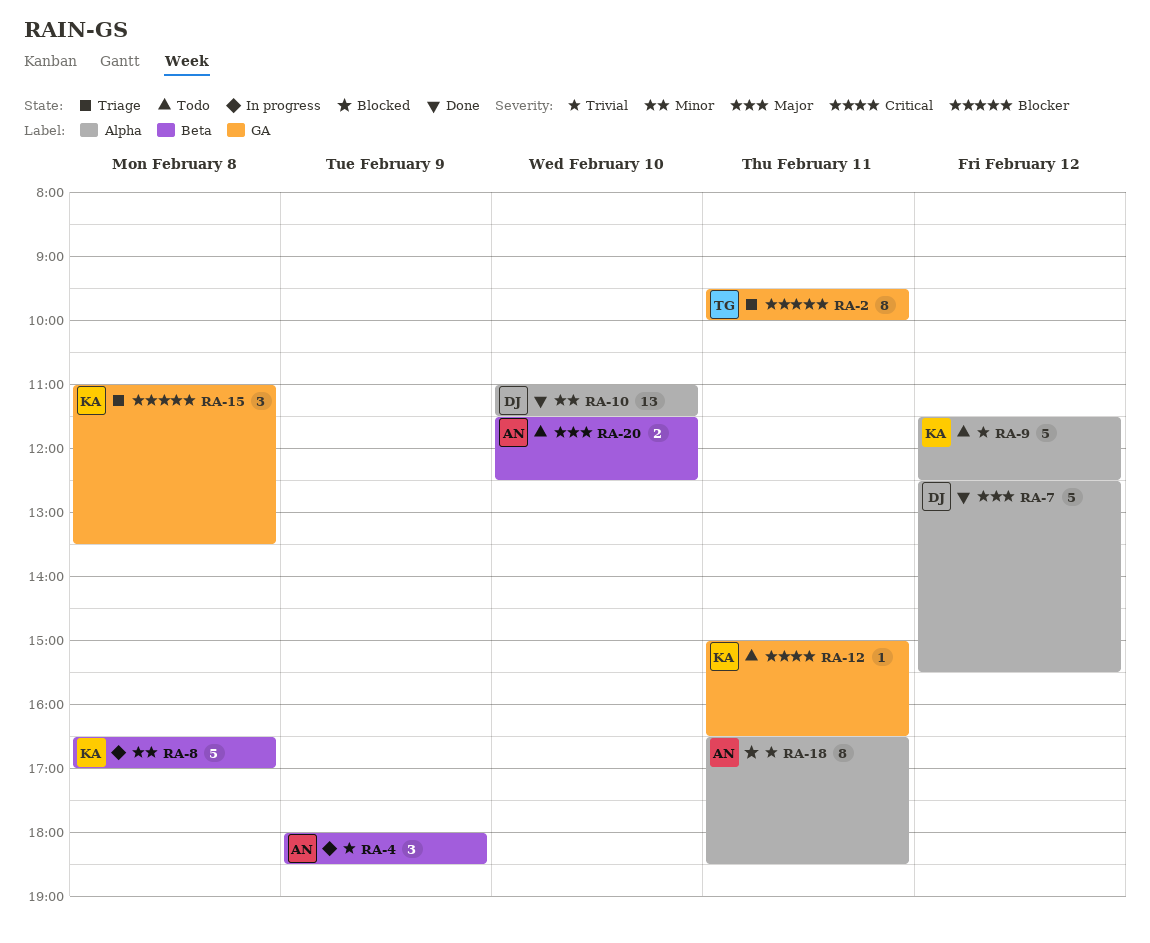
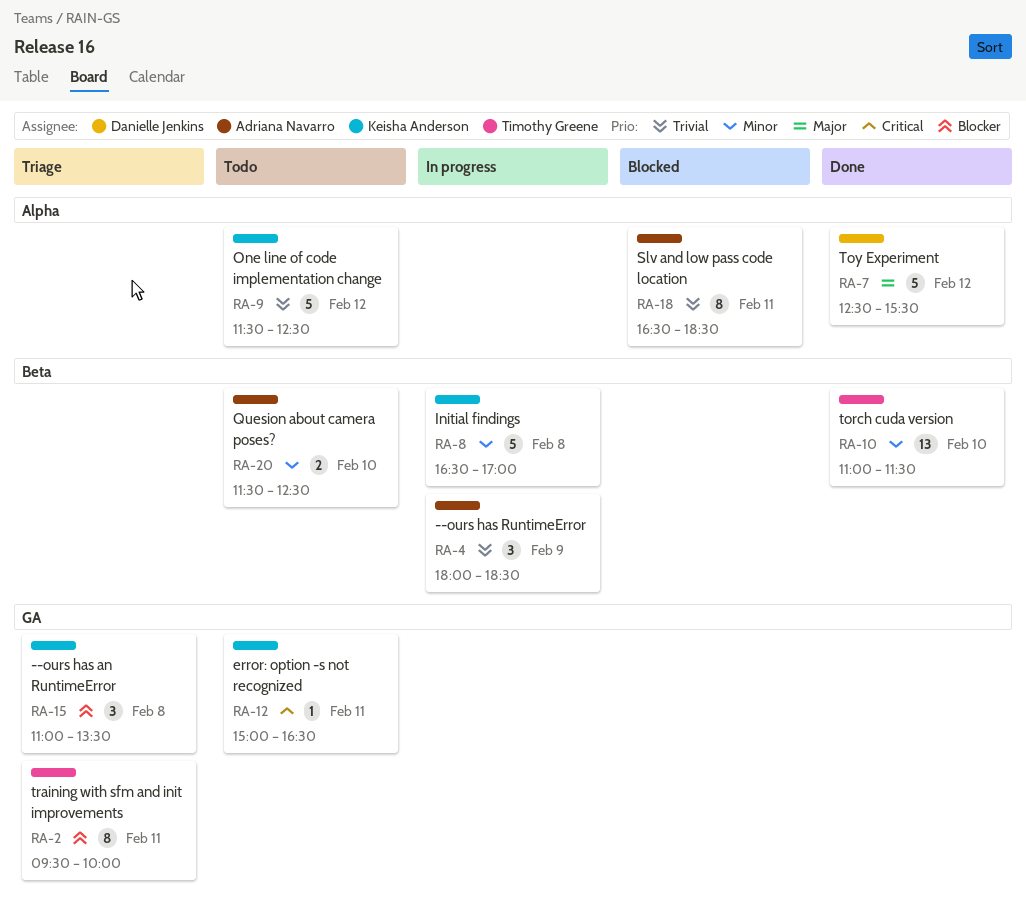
RA-10, owner: Danielle Jenkins -> Timothy Greene
RA-10, label: Alpha -> Beta
RA-20, priority: Major -> Minor

